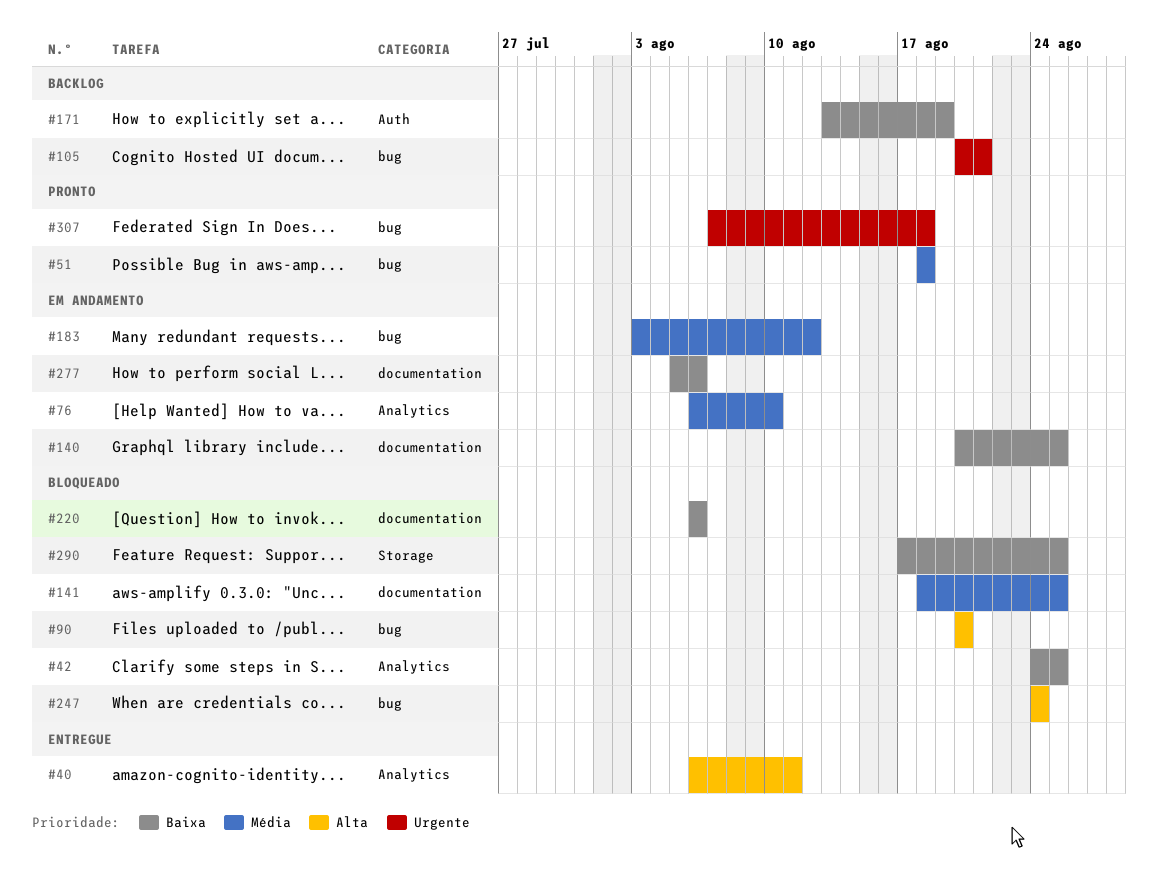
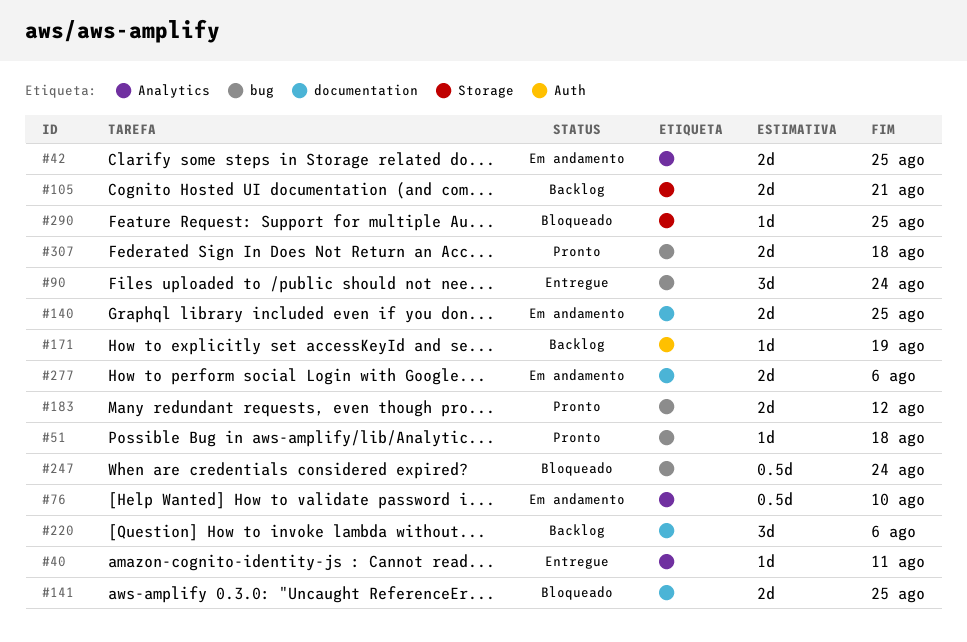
#42, status: Bloqueado -> Em andamento
#90, status: Bloqueado -> Entregue
#90, due: Aug 20 -> Aug 24
#105, label: bug -> Storage
#183, status: Em andamento -> Pronto
#220, status: Bloqueado -> Backlog

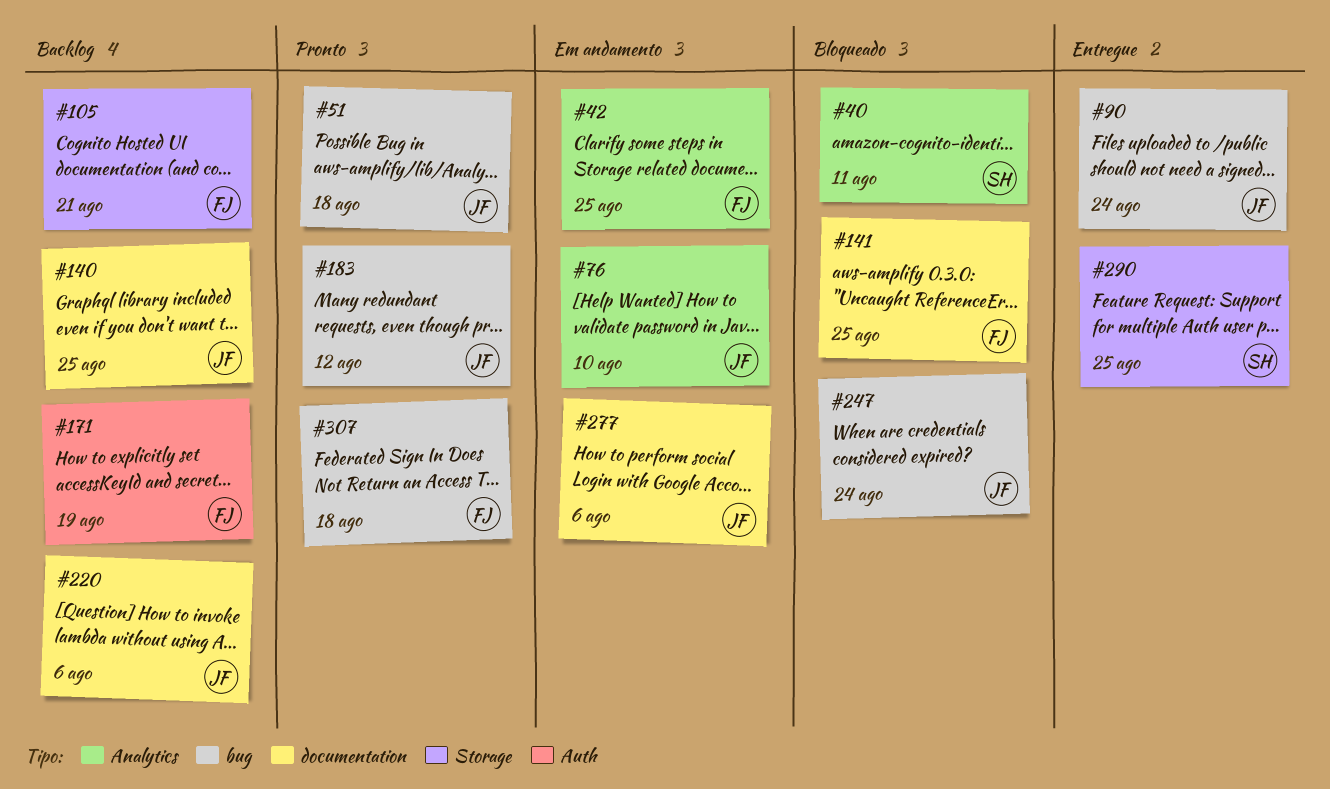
#40, status: Entregue -> Bloqueado
#140, status: Em andamento -> Backlog
#290, status: Bloqueado -> Entregue

